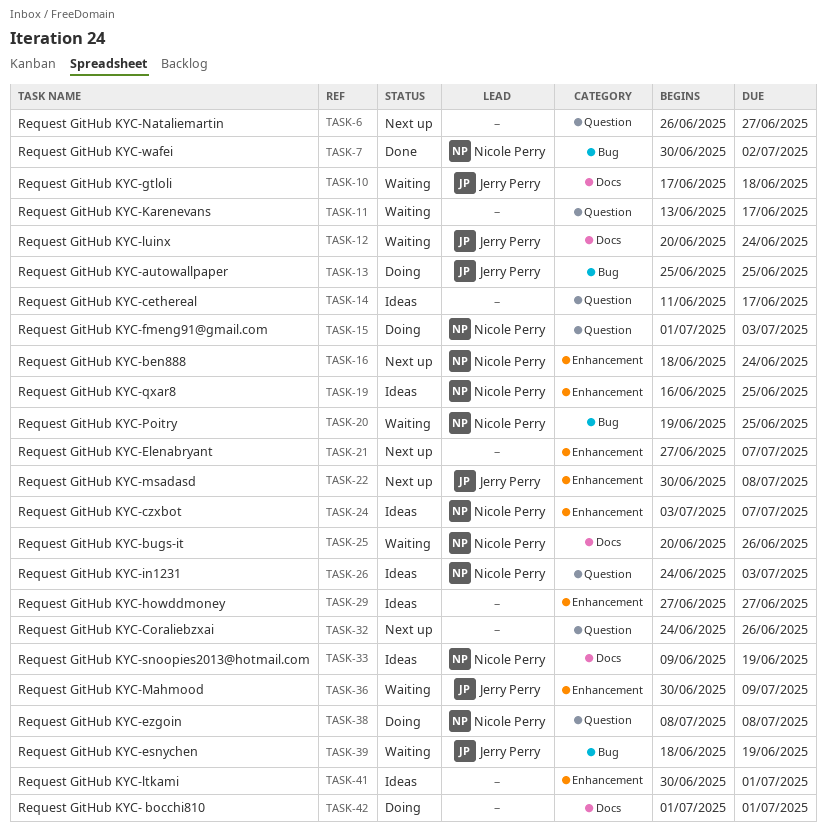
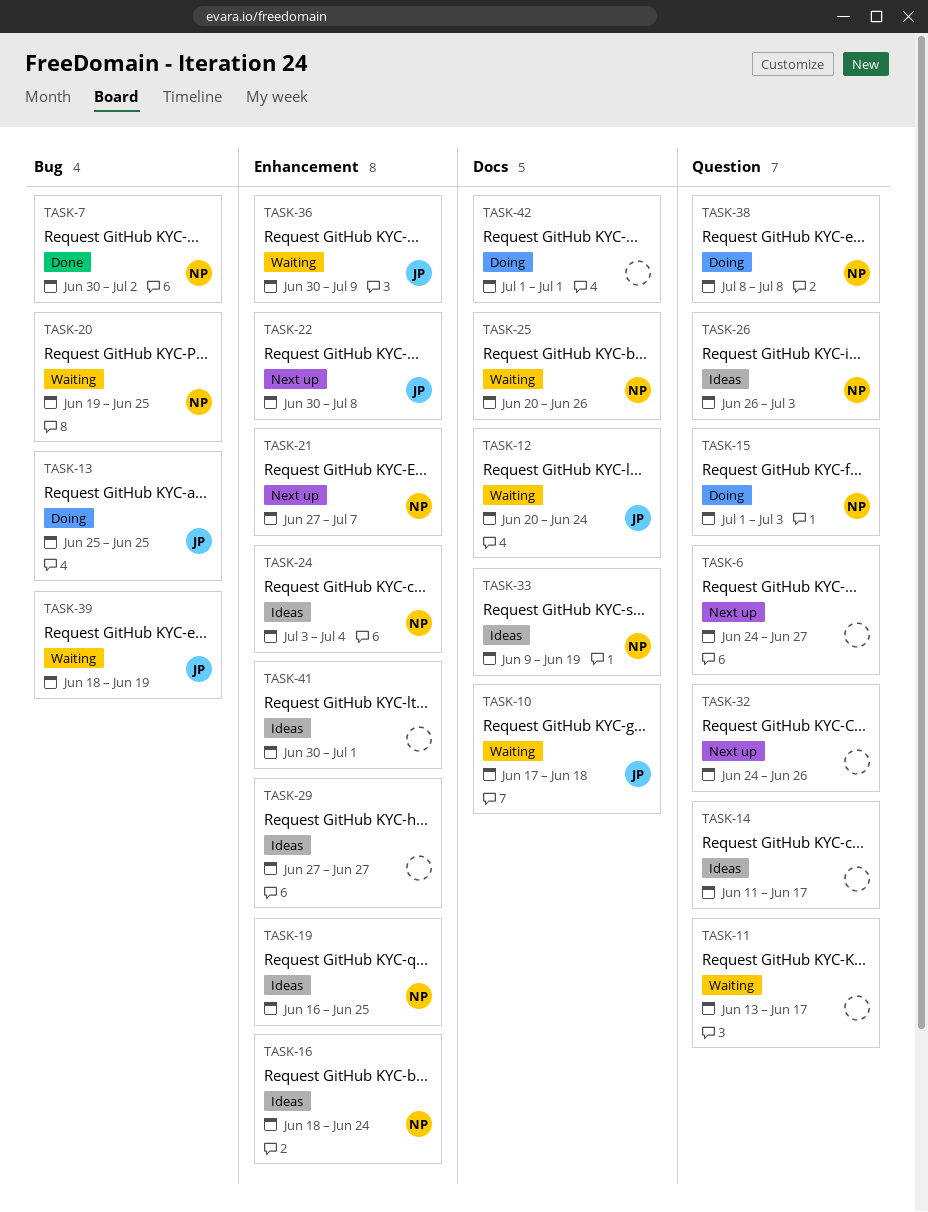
TASK-6, start: Jun 26 -> Jun 24
TASK-16, status: Next up -> Ideas
TASK-21, owner: none -> Nicole Perry
TASK-24, due: Jul 7 -> Jul 4
TASK-26, start: Jun 24 -> Jun 26

